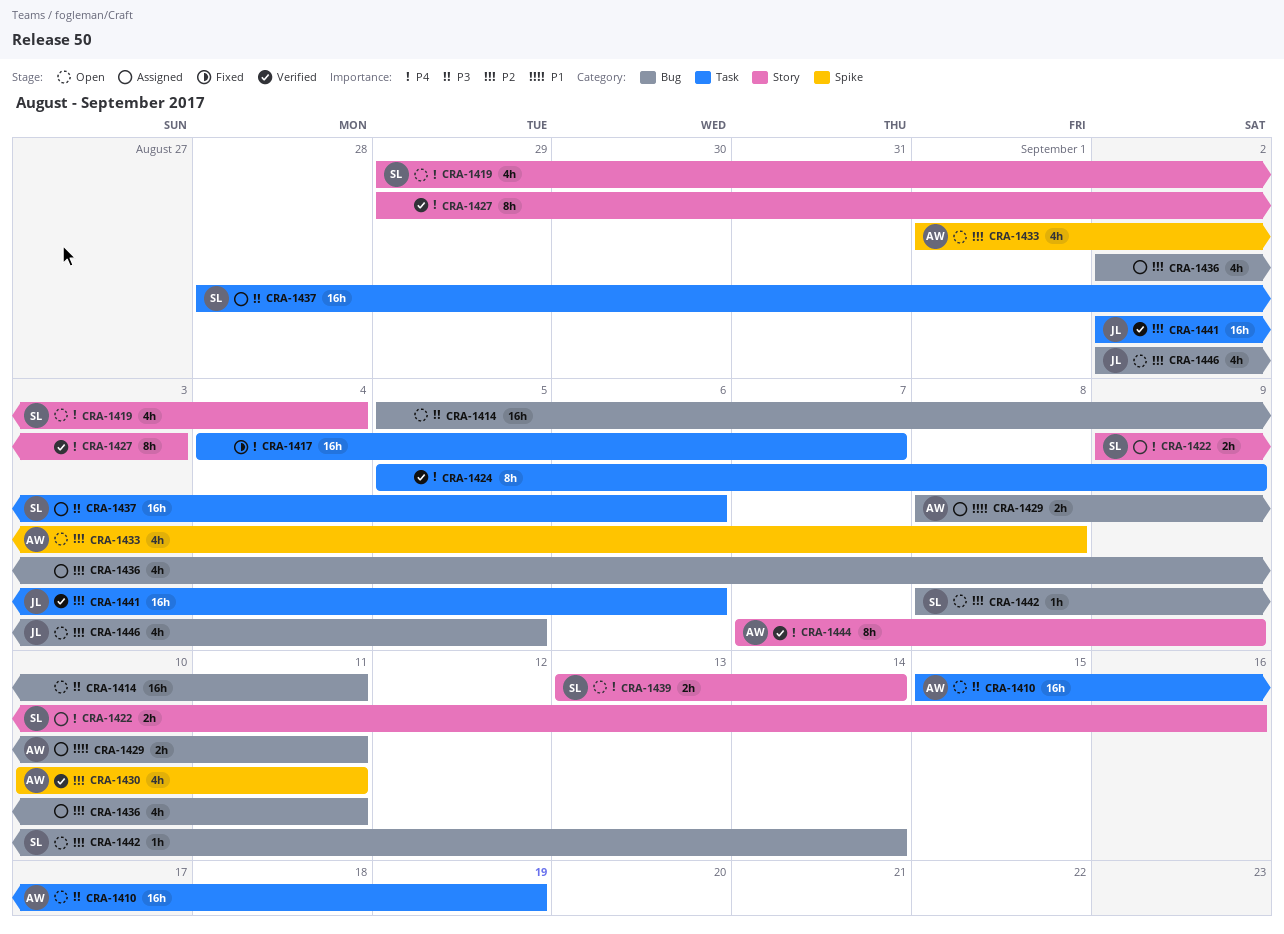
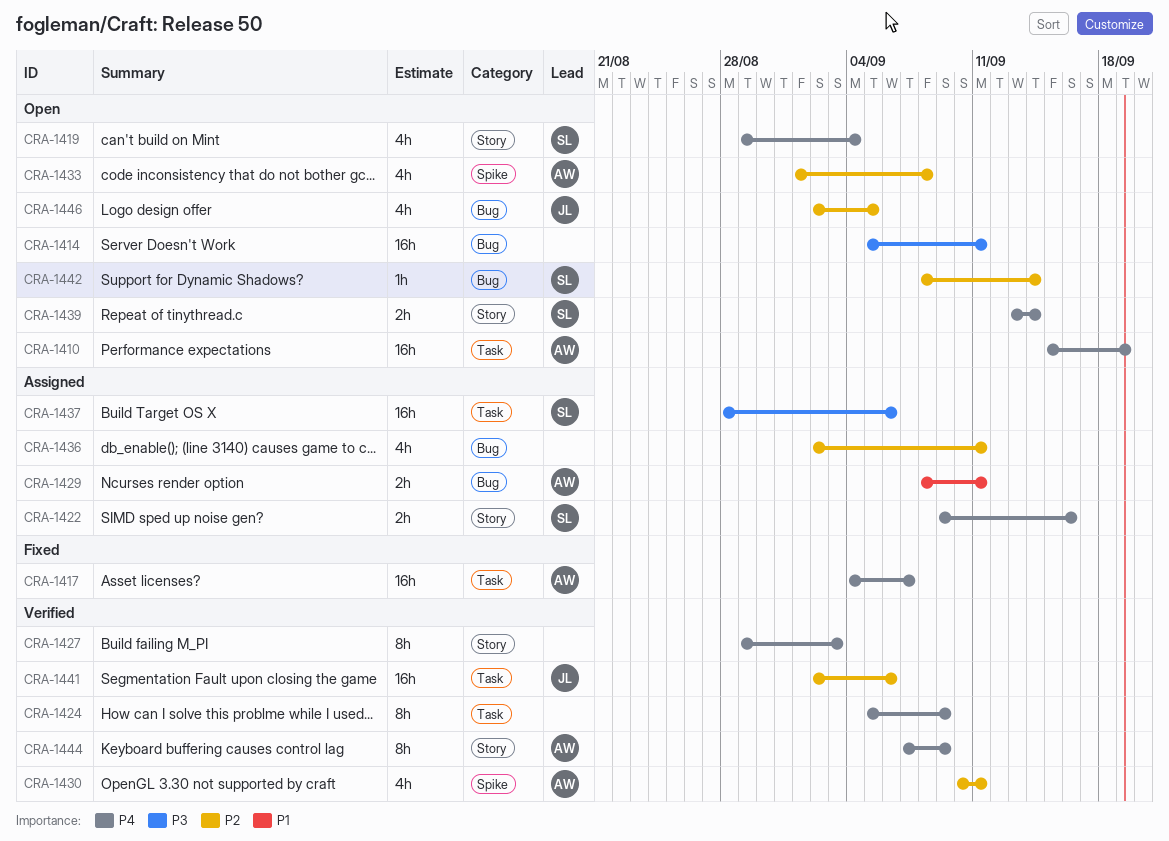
CRA-1410, priority: P3 -> P4
CRA-1417, owner: none -> AW

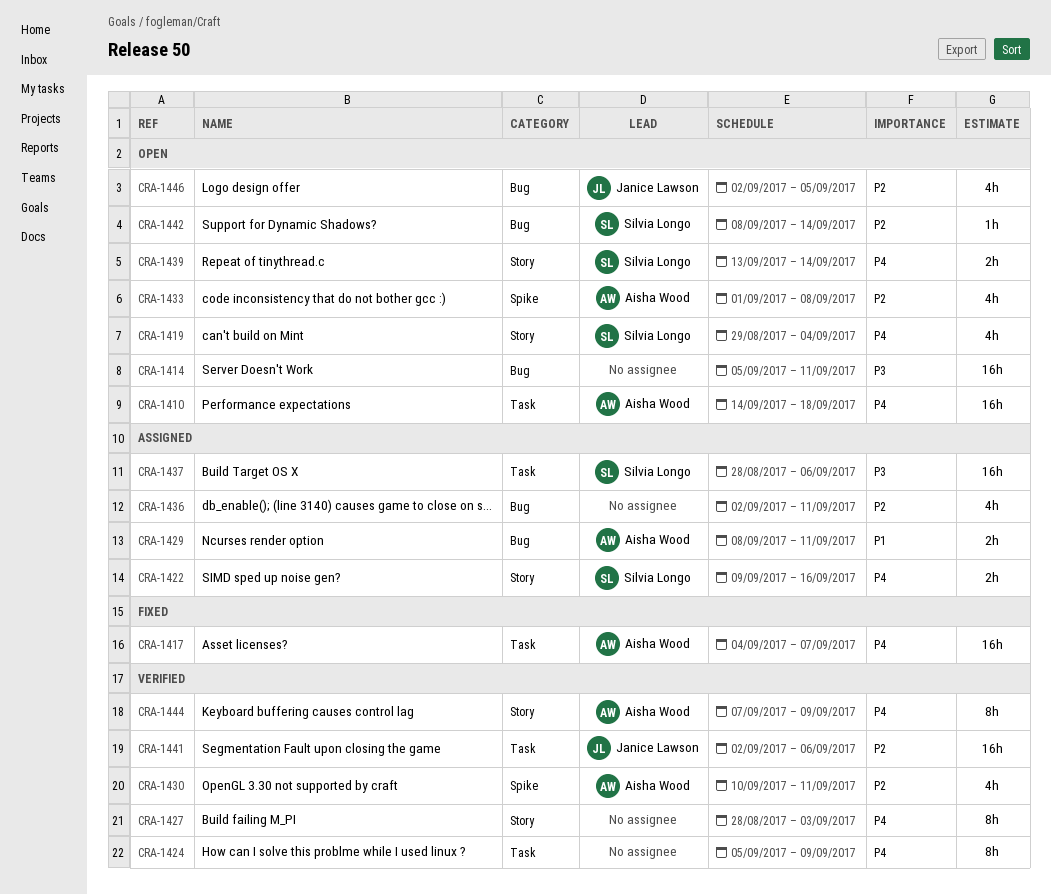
CRA-1410, start: Sep 15 -> Sep 14
CRA-1410, due: Sep 19 -> Sep 18
CRA-1427, start: Aug 29 -> Aug 28

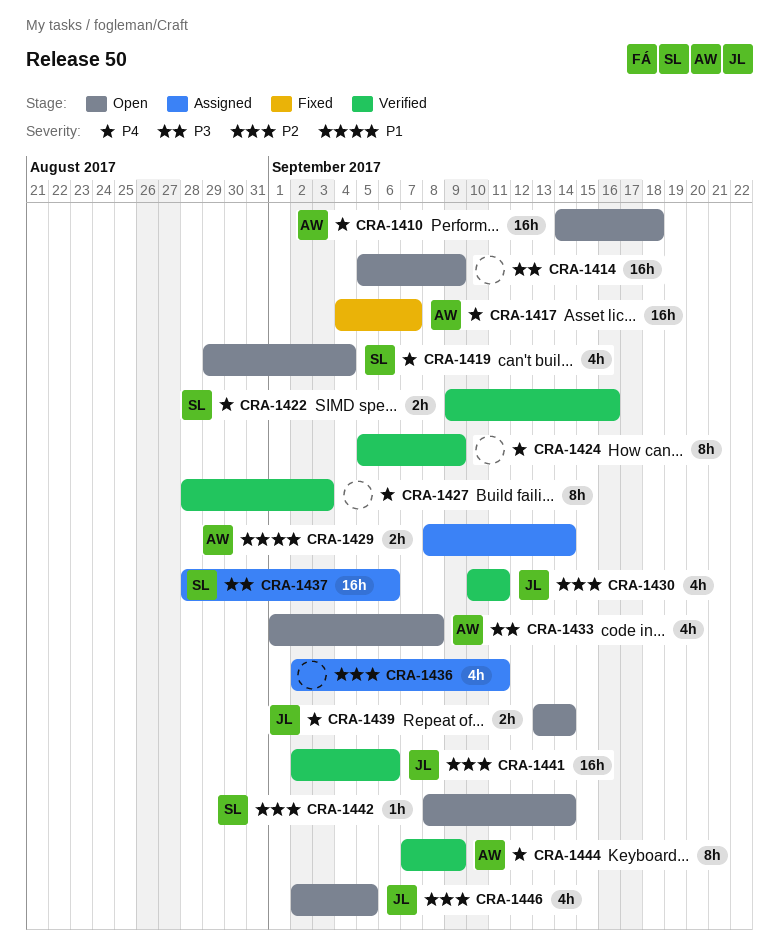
CRA-1414, due: Sep 11 -> Sep 9
CRA-1422, status: Assigned -> Verified
CRA-1429, due: Sep 11 -> Sep 14
CRA-1430, owner: Aisha Wood -> Janice Lawson
CRA-1433, priority: P2 -> P3
CRA-1439, owner: Silvia Longo -> Janice Lawson

